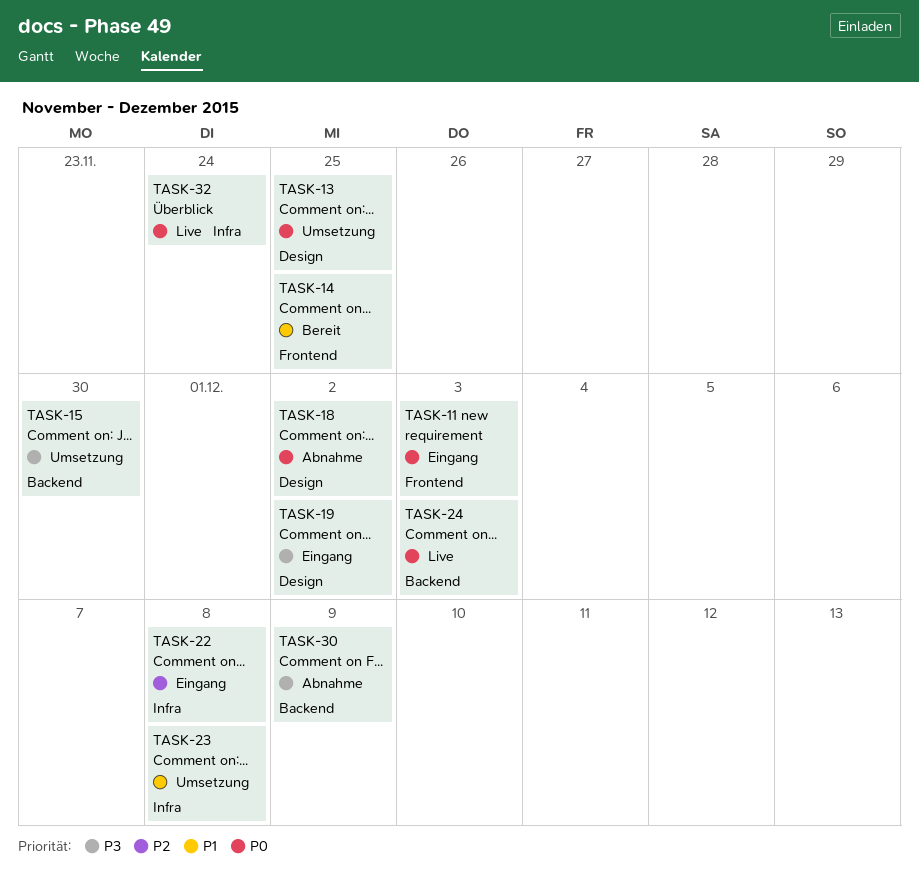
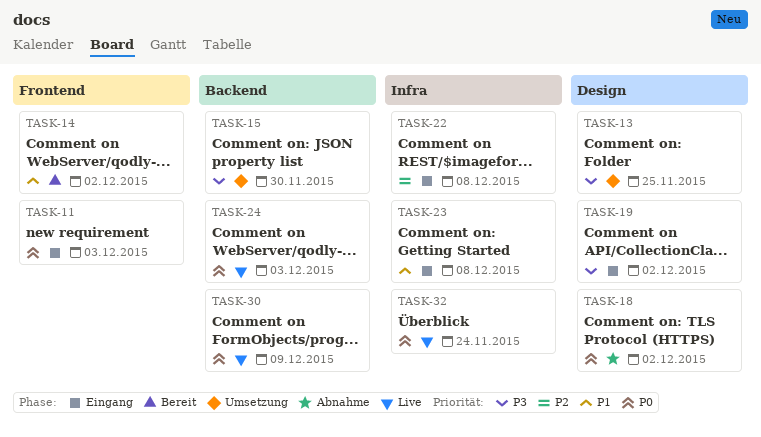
TASK-13, priority: P0 -> P3
TASK-14, due: Nov 25 -> Dec 2
TASK-23, status: Umsetzung -> Eingang
TASK-30, status: Abnahme -> Live
TASK-30, priority: P3 -> P0

